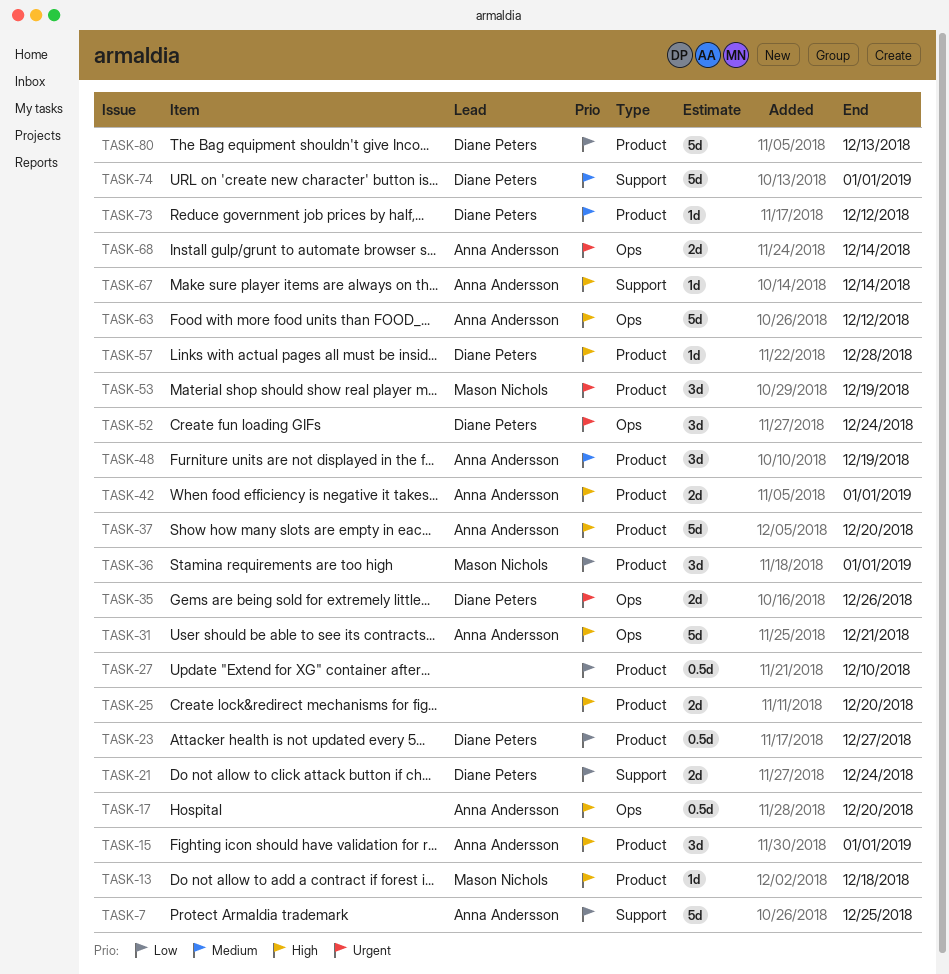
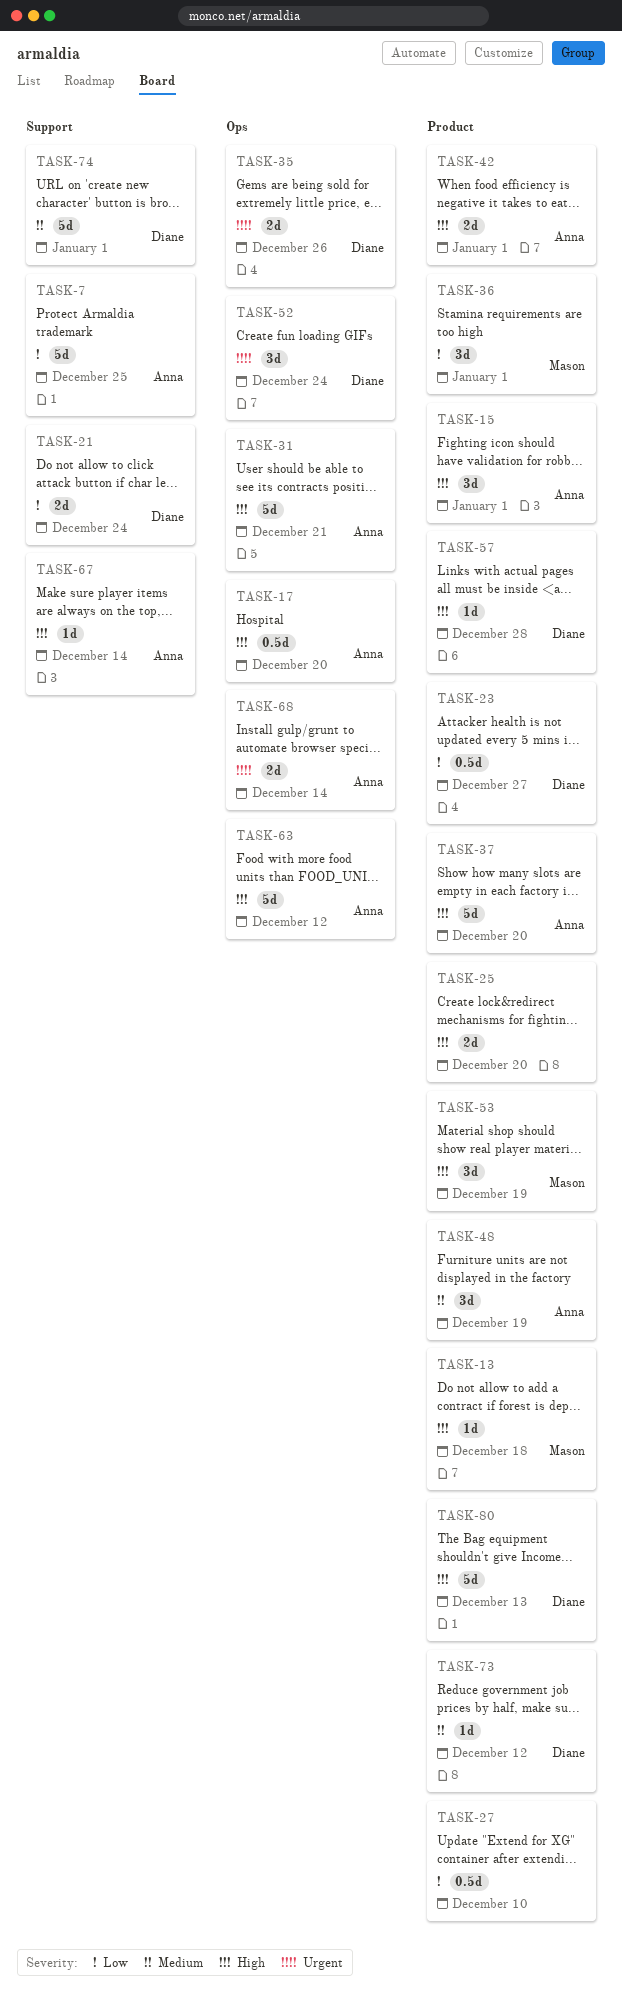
TASK-53, priority: Urgent -> High
TASK-80, priority: Low -> High

